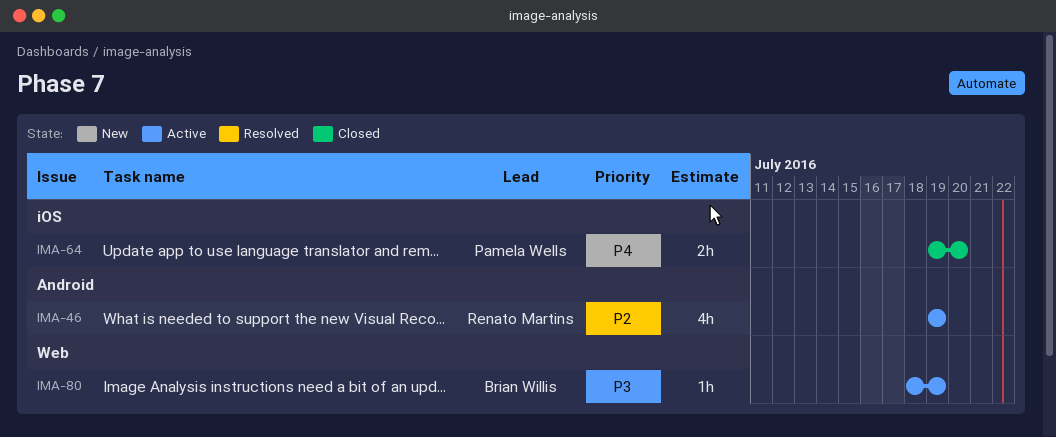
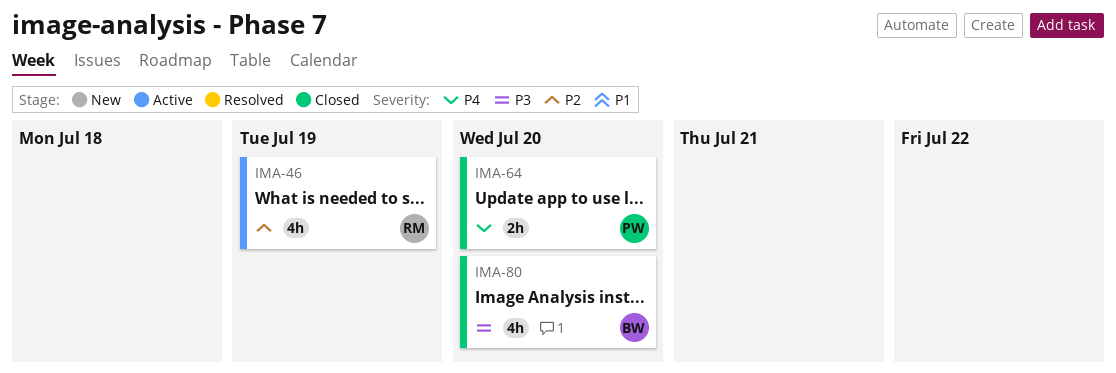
IMA-80, status: Active -> Closed
IMA-80, estimate: 1h -> 4h
IMA-80, due: Jul 19 -> Jul 20

